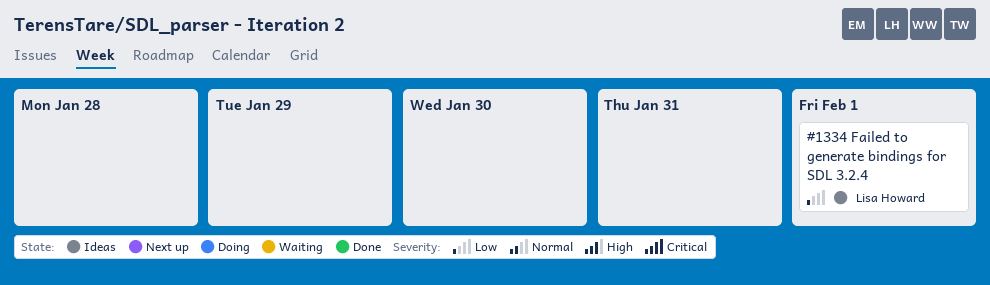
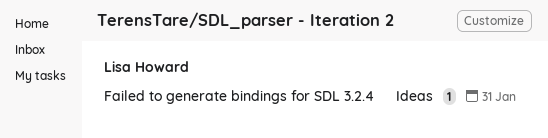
Failed to generate bindings for SDL 3.2.4, due: Feb 1 -> Jan 31

